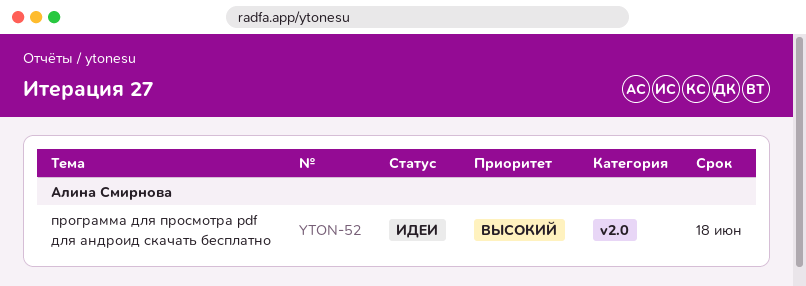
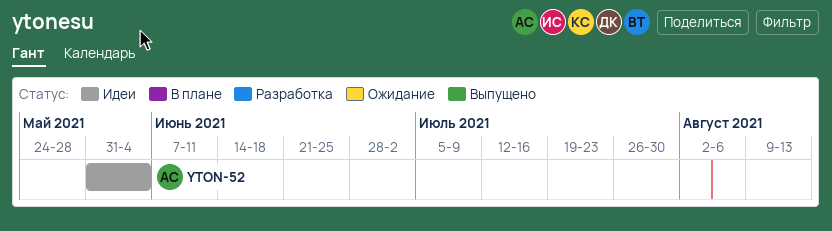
YTON-52, due: Jun 18 -> Jun 4

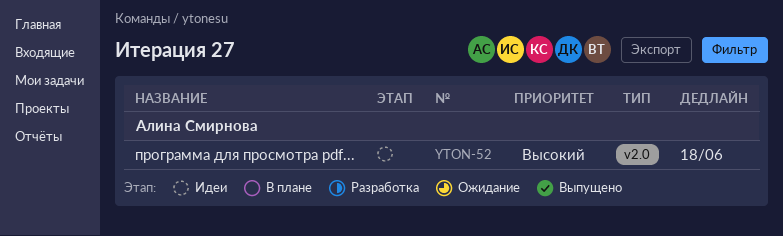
YTON-52, due: Jun 4 -> Jun 18

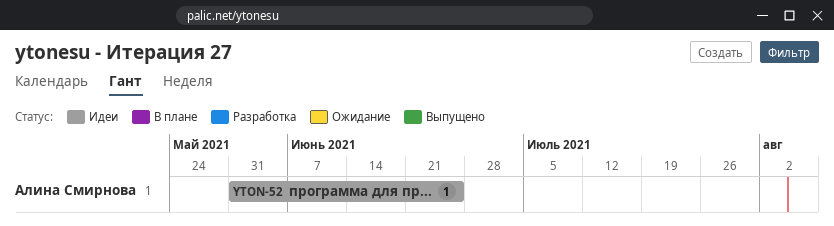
YTON-52, due: Jun 18 -> Jun 25

